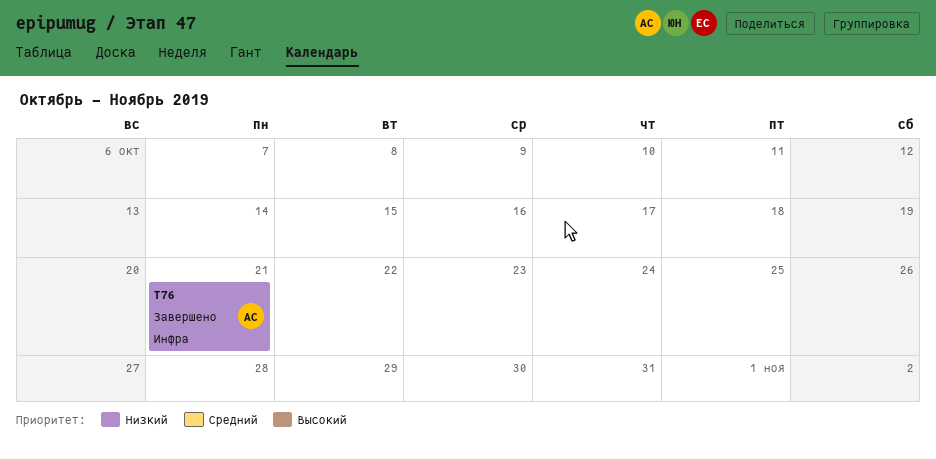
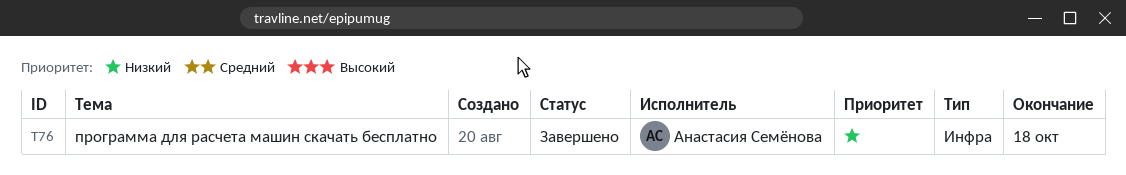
T76, due: Oct 21 -> Oct 18

